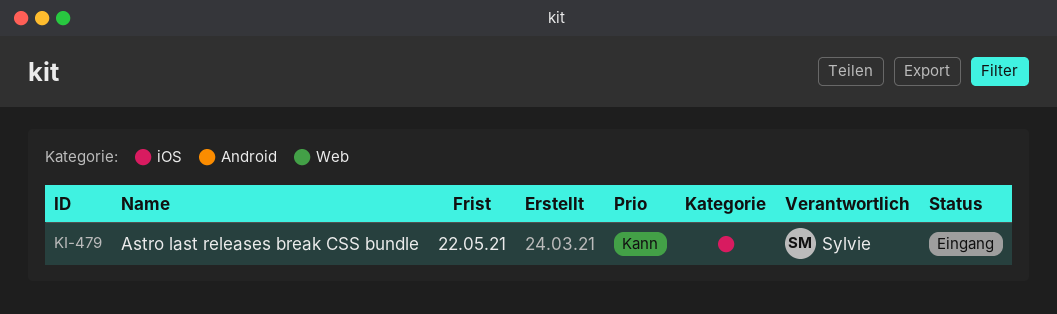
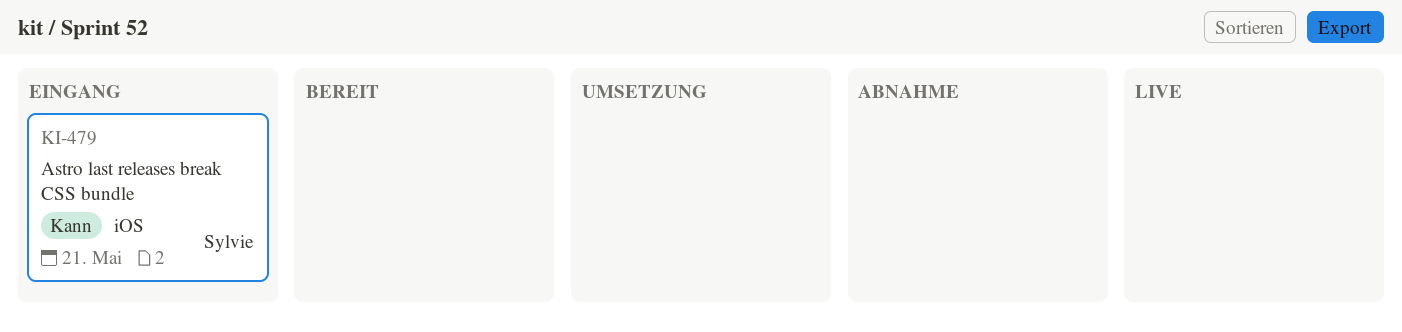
KI-479, due: May 22 -> May 21

